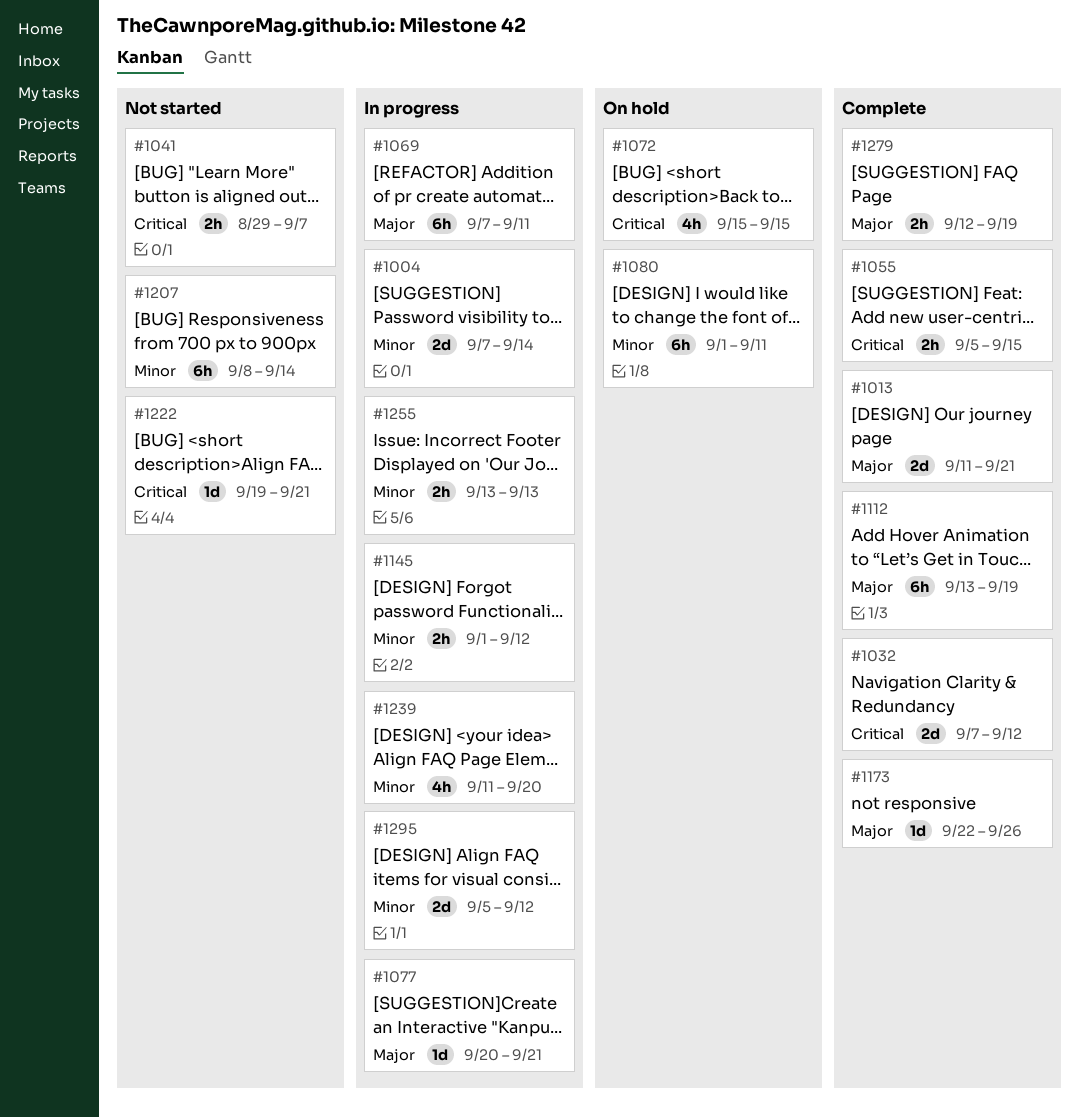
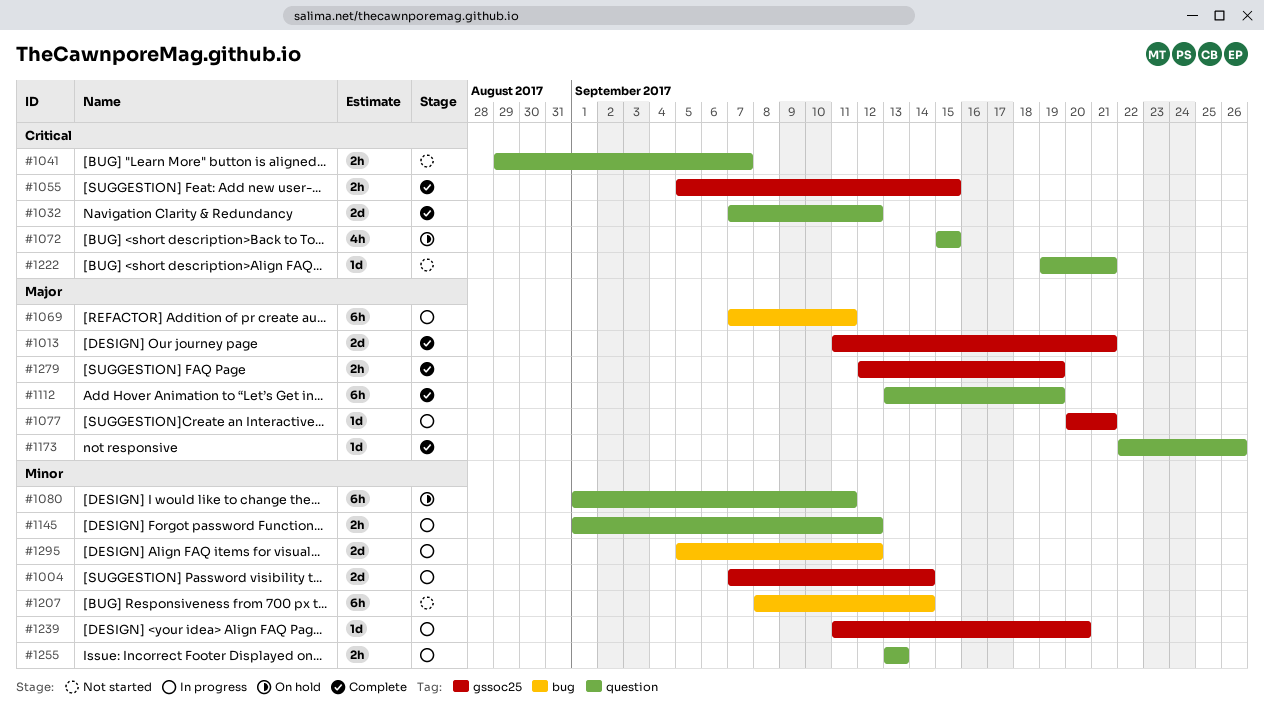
#1239, estimate: 4h -> 1d

